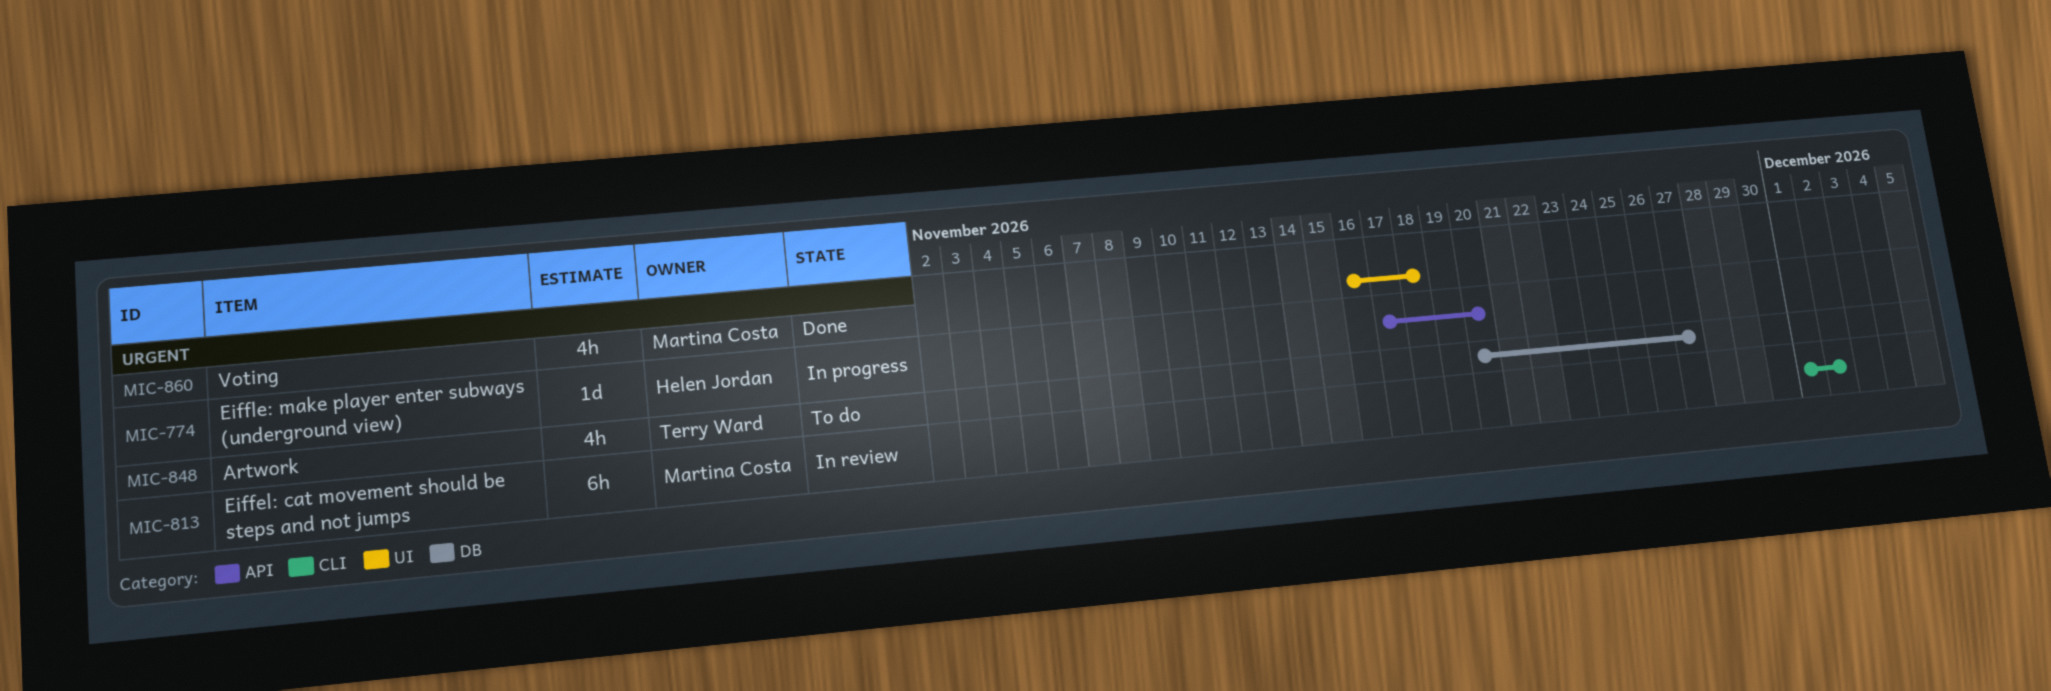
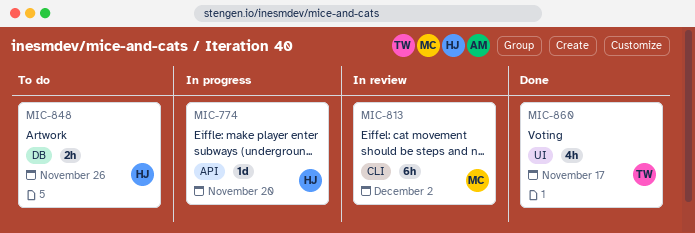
MIC-848, owner: Terry Ward -> Helen Jordan
MIC-848, estimate: 4h -> 2h
MIC-848, due: Nov 27 -> Nov 26
MIC-860, owner: Martina Costa -> Terry Ward
MIC-860, due: Nov 18 -> Nov 17

